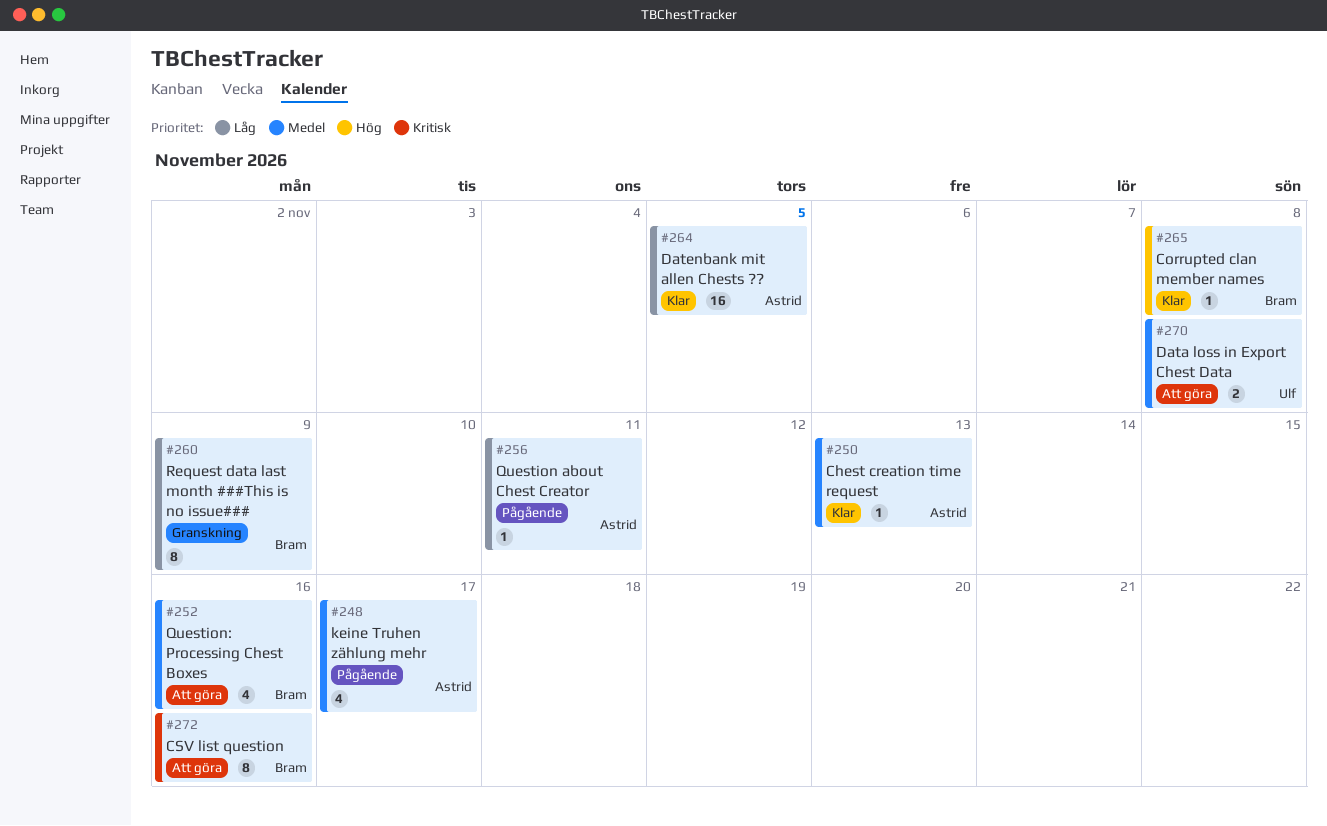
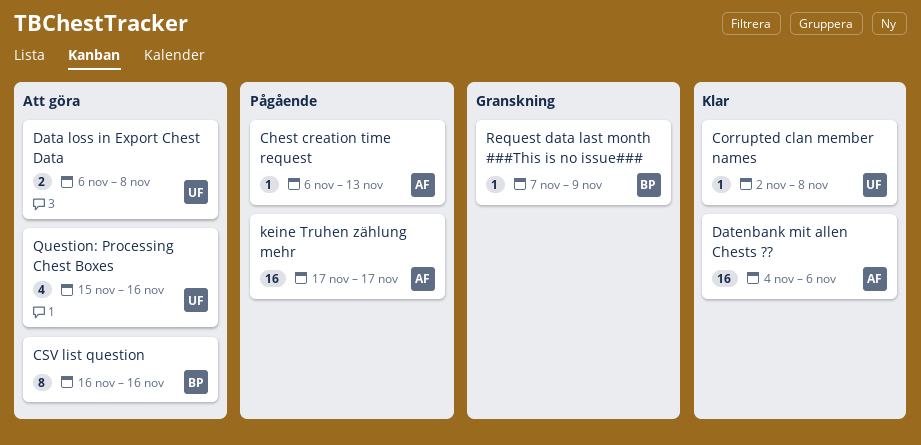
Chest creation time request, status: Klar -> Pågående
Corrupted clan member names, owner: Bram -> Ulf
Datenbank mit allen Chests ??, due: Nov 5 -> Nov 6
keine Truhen zählung mehr, estimate: 4 -> 16
Question about Chest Creator: present -> none
Question: Processing Chest Boxes, owner: Bram -> Ulf
Request data last month ###This is no issue###, estimate: 8 -> 1

